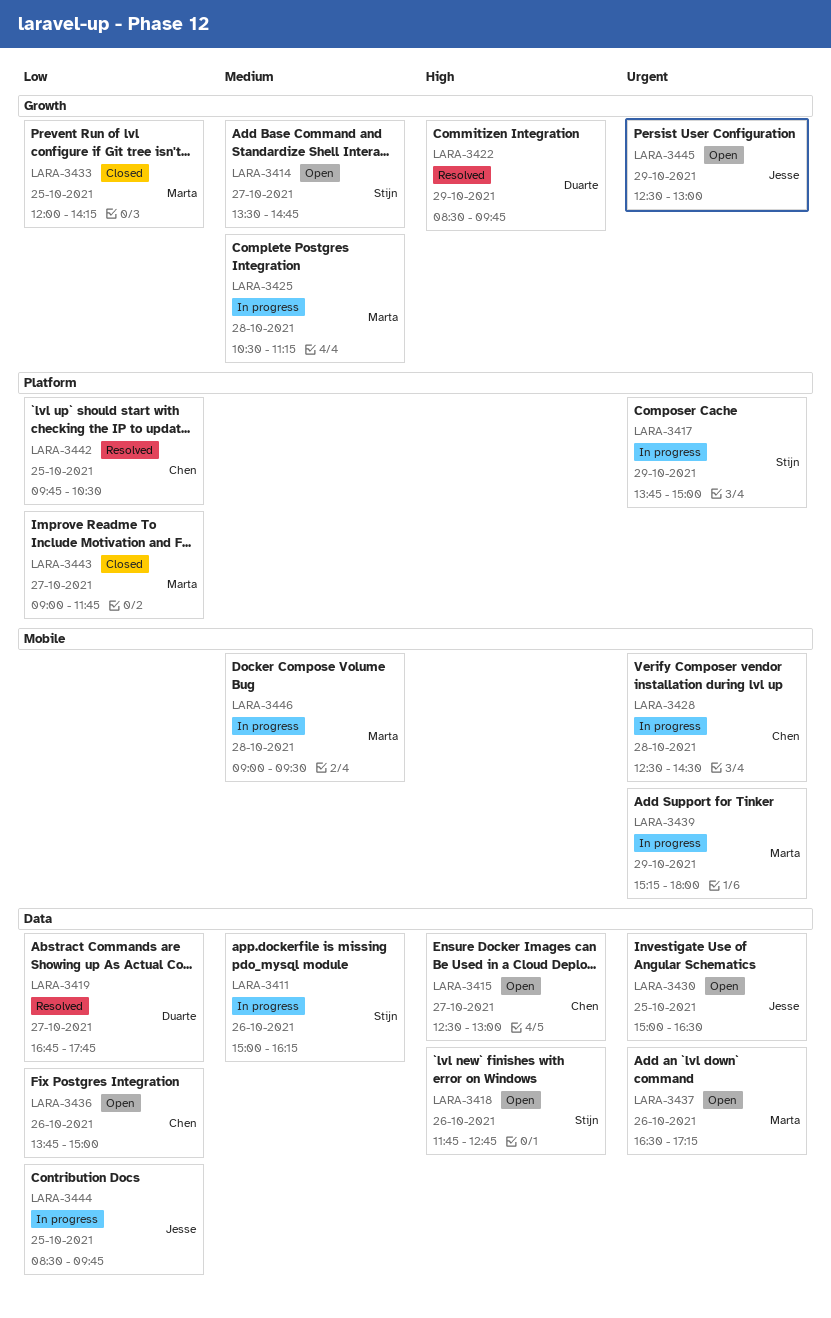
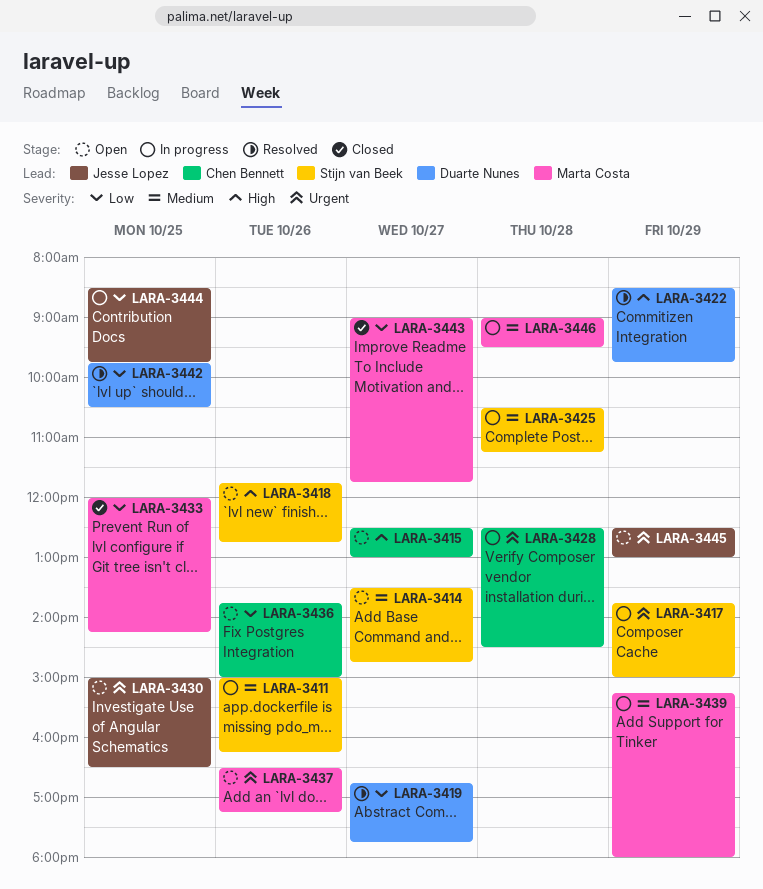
LARA-3425, owner: Marta Costa -> Stijn van Beek
LARA-3439, priority: Urgent -> Medium
LARA-3442, owner: Chen Bennett -> Duarte Nunes

